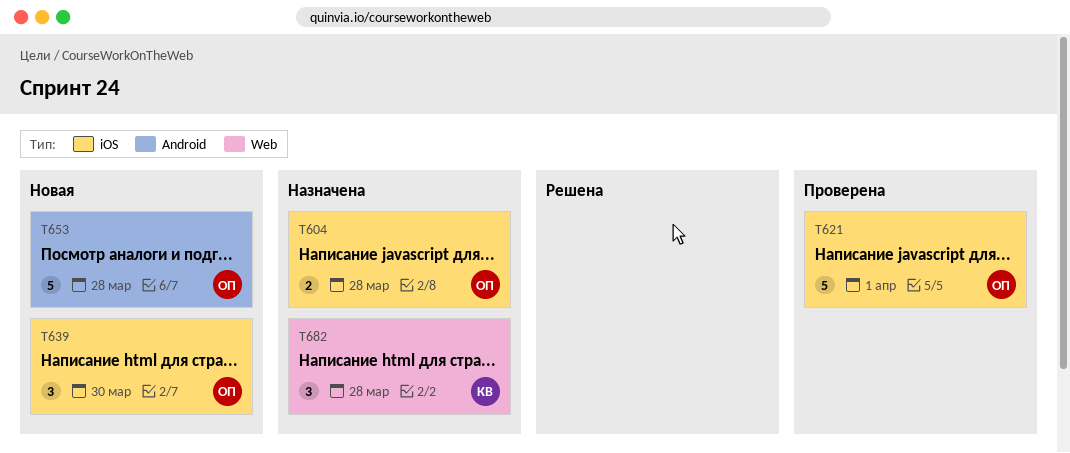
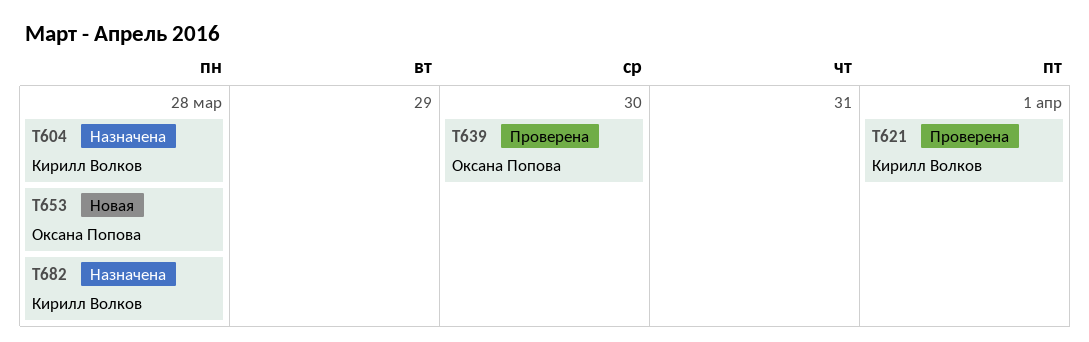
T604, owner: Оксана Попова -> Кирилл Волков
T621, owner: Оксана Попова -> Кирилл Волков
T639, status: Новая -> Проверена

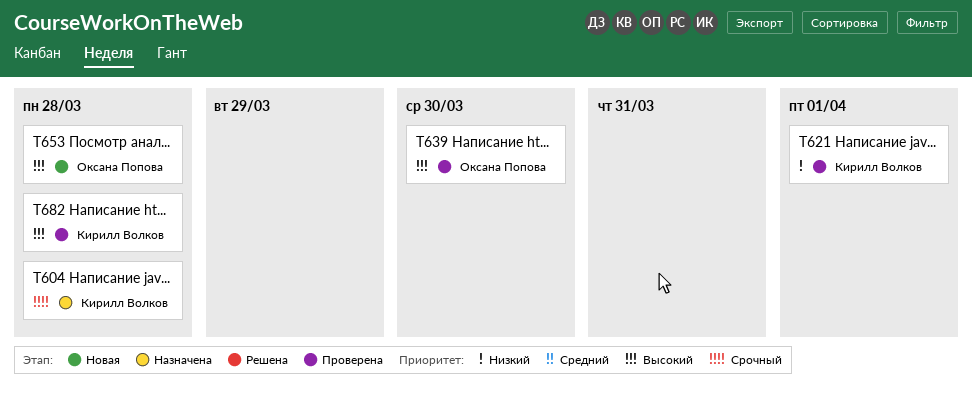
T682, status: Назначена -> Проверена

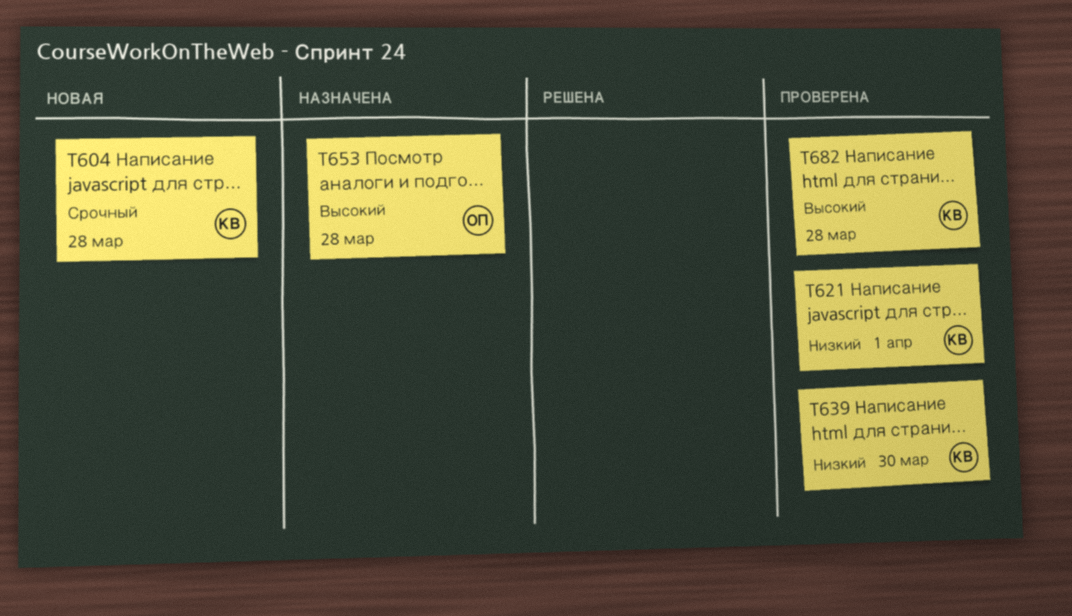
T604, status: Назначена -> Новая
T639, owner: Оксана Попова -> Кирилл Волков
T639, priority: Высокий -> Низкий
T653, status: Новая -> Назначена

